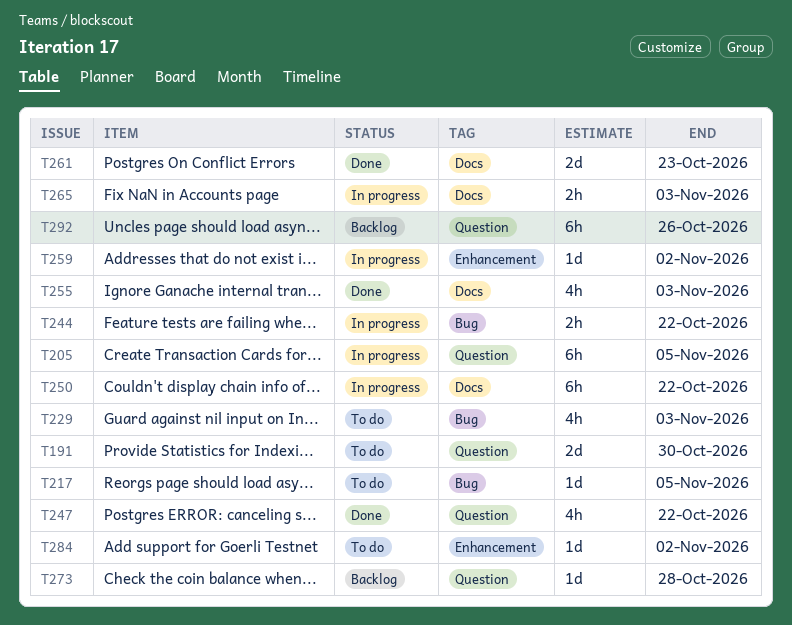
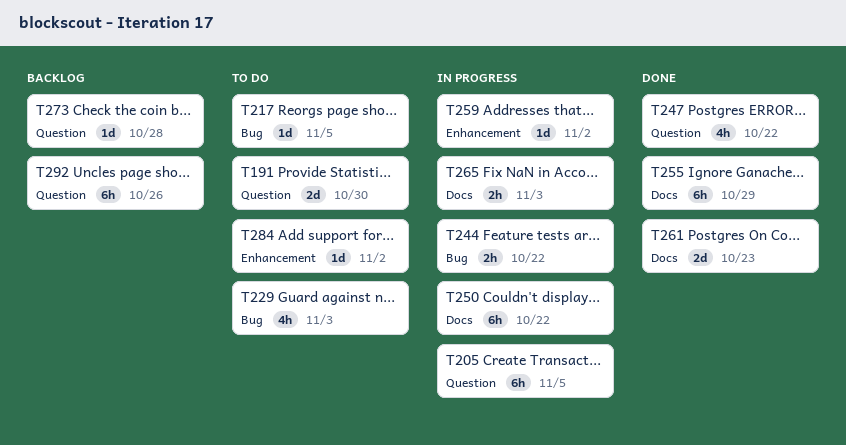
T255, estimate: 4h -> 6h
T255, due: Nov 3 -> Oct 29

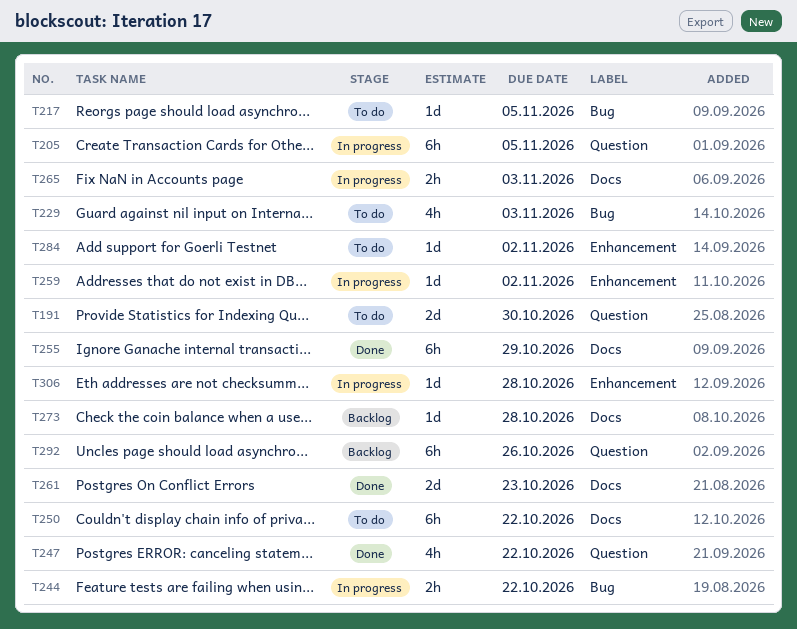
T250, status: In progress -> To do
T273, label: Question -> Docs
T306: none -> present

